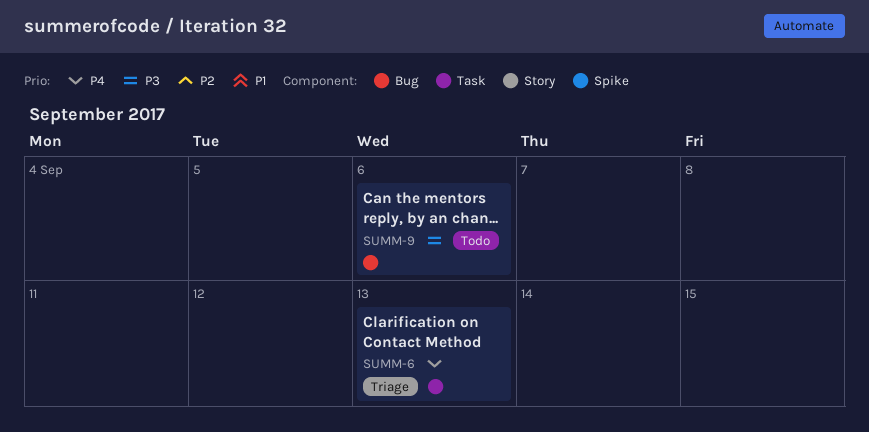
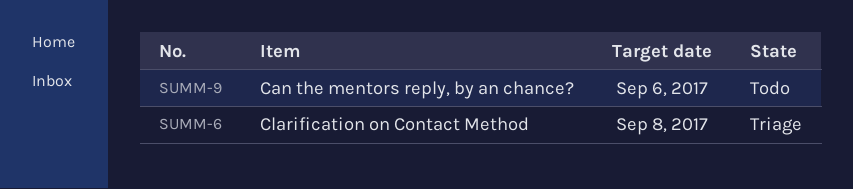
SUMM-6, due: Sep 13 -> Sep 8

